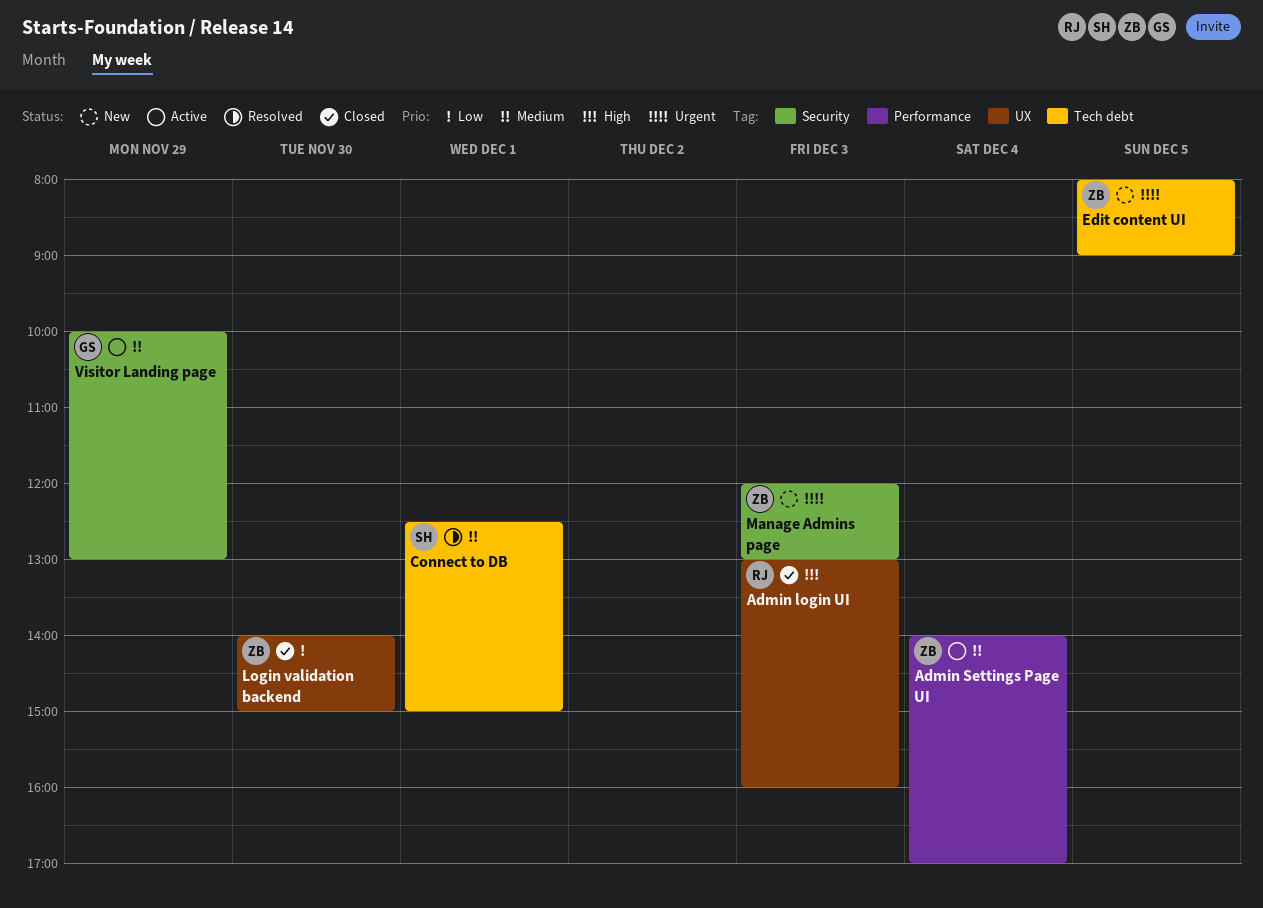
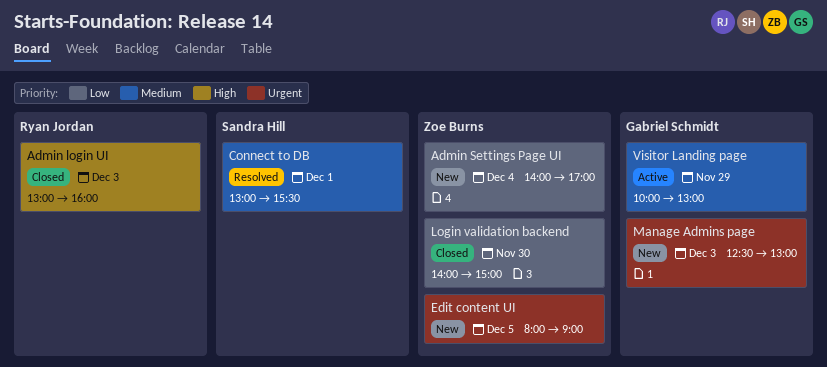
Admin Settings Page UI, status: Active -> New
Admin Settings Page UI, priority: Medium -> Low
Connect to DB, begins: 12:30 -> 13:00
Connect to DB, ends: 15:00 -> 15:30
Manage Admins page, owner: Zoe Burns -> Gabriel Schmidt
Manage Admins page, begins: 12:00 -> 12:30

